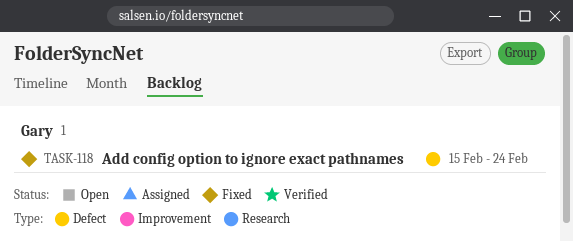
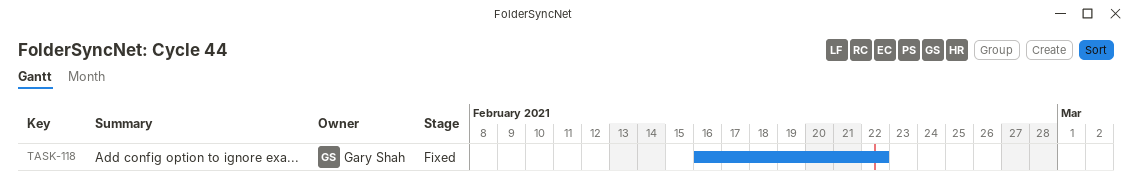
TASK-118, start: Feb 15 -> Feb 16
TASK-118, due: Feb 24 -> Feb 22

